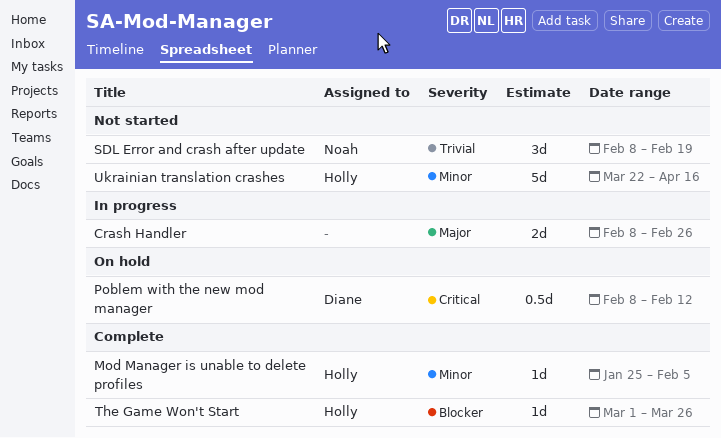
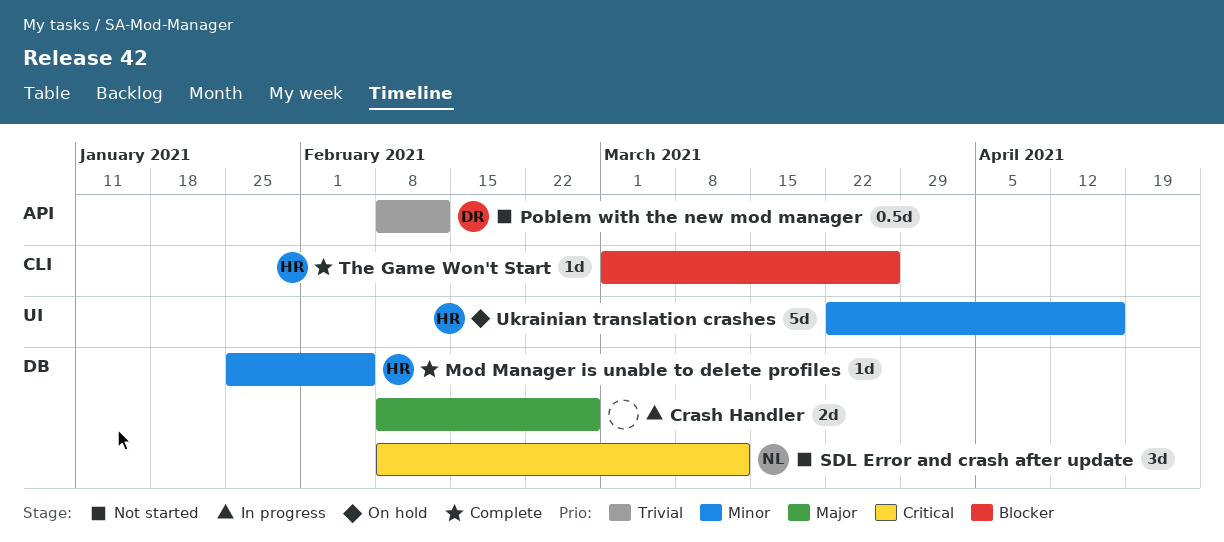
Poblem with the new mod manager, status: On hold -> Not started
Poblem with the new mod manager, priority: Critical -> Trivial
SDL Error and crash after update, priority: Trivial -> Critical
SDL Error and crash after update, due: Feb 19 -> Mar 12
Ukrainian translation crashes, status: Not started -> On hold

